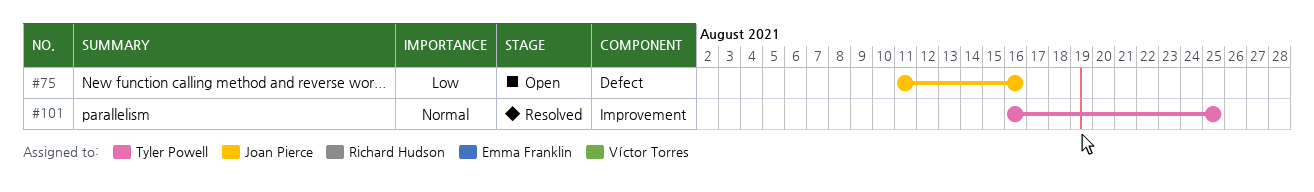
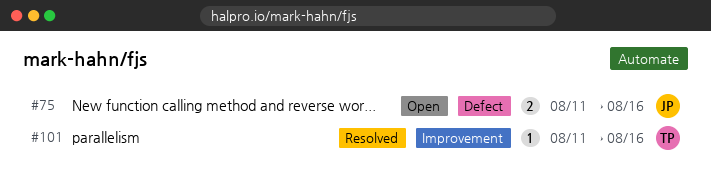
#101, start: Aug 16 -> Aug 11
#101, due: Aug 25 -> Aug 16

